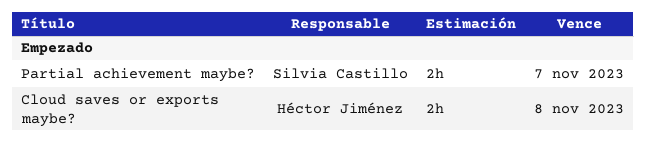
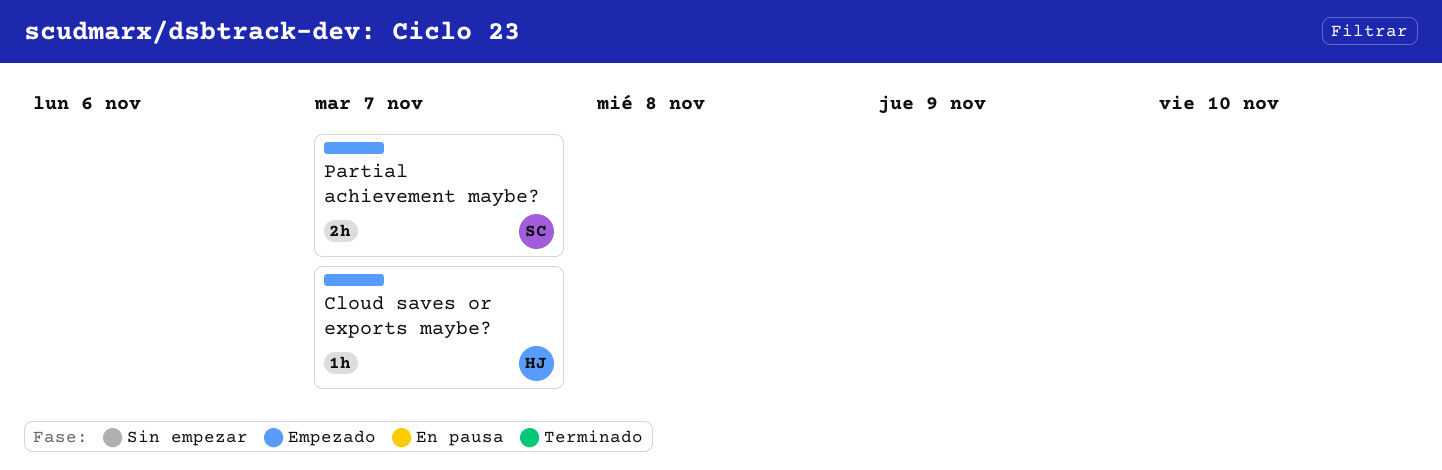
Cloud saves or exports maybe?, estimate: 2h -> 1h
Cloud saves or exports maybe?, due: Nov 8 -> Nov 7

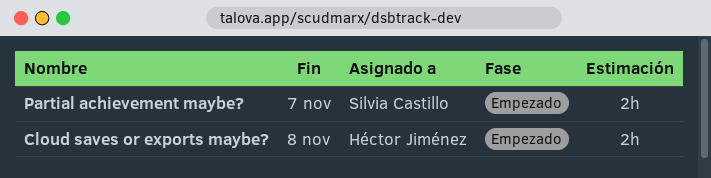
Cloud saves or exports maybe?, estimate: 1h -> 2h
Cloud saves or exports maybe?, due: Nov 7 -> Nov 8

